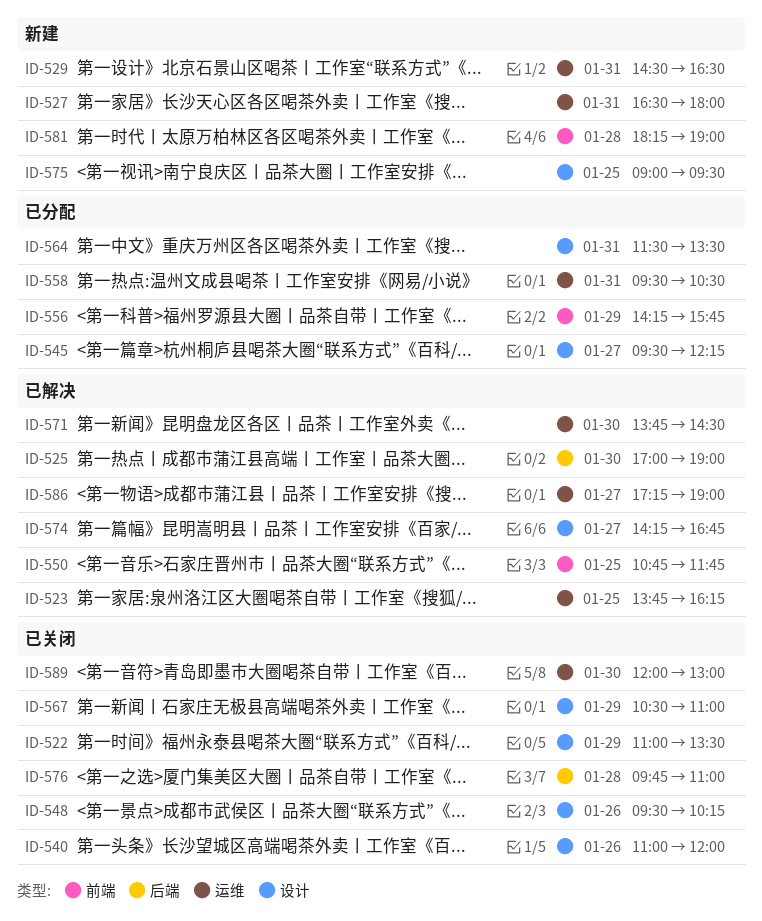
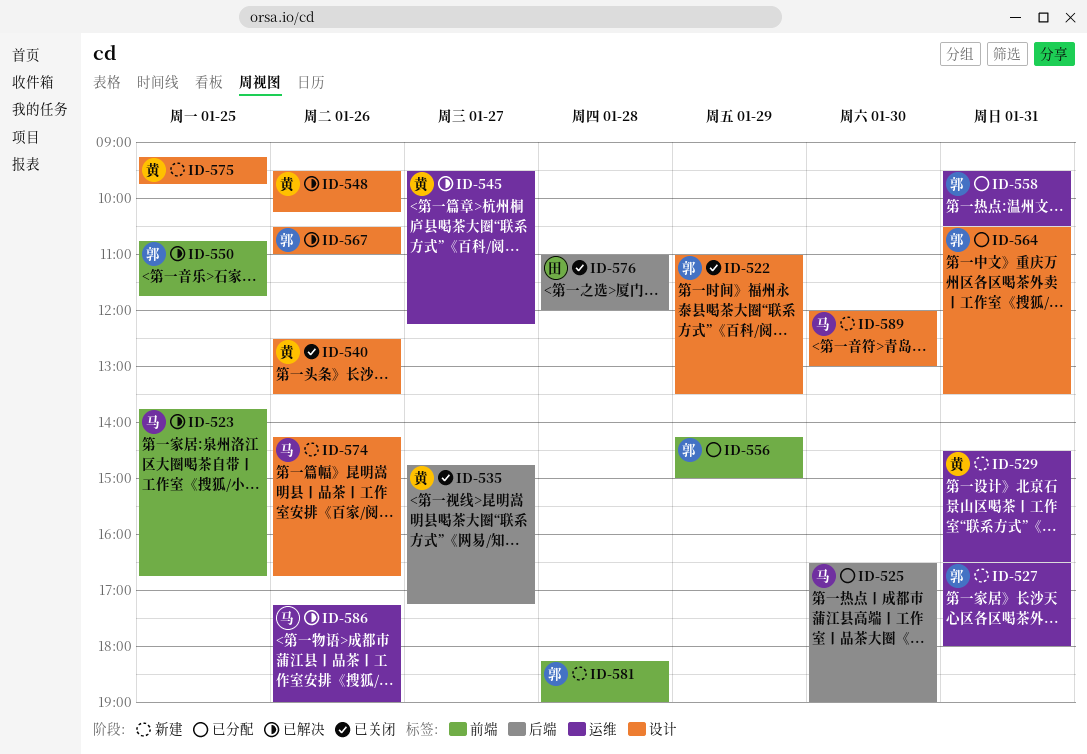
ID-523, label: 运维 -> 前端
ID-523, ends: 16:15 -> 16:45
ID-525, status: 已解决 -> 已分配
ID-525, begins: 17:00 -> 16:30
ID-535: none -> present
ID-540, begins: 11:00 -> 12:30
ID-540, ends: 12:00 -> 13:30
ID-545, status: 已分配 -> 已解决
ID-545, label: 设计 -> 运维
ID-548, status: 已关闭 -> 已解决
ID-556, ends: 15:45 -> 15:00
ID-564, begins: 11:30 -> 10:30
ID-567, status: 已关闭 -> 已解决
ID-567, day: Jan 29 -> Jan 26
ID-571: present -> none
ID-574, status: 已解决 -> 新建
ID-574, day: Jan 27 -> Jan 26
ID-575, begins: 09:00 -> 09:15
ID-575, ends: 09:30 -> 09:45
ID-576, begins: 09:45 -> 11:00
ID-576, ends: 11:00 -> 12:00
ID-586, day: Jan 27 -> Jan 26
ID-589, status: 已关闭 -> 新建
ID-589, label: 运维 -> 设计

